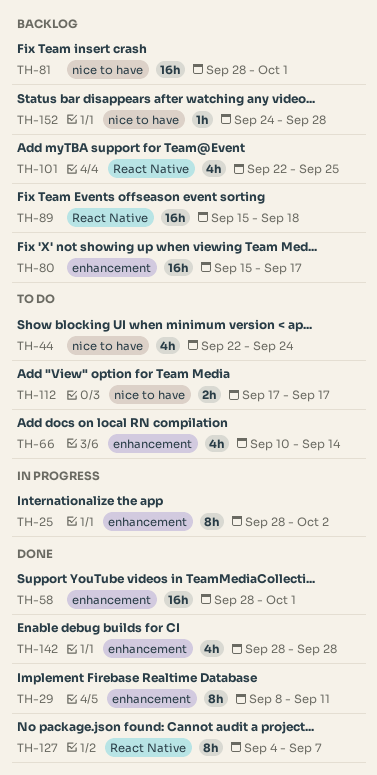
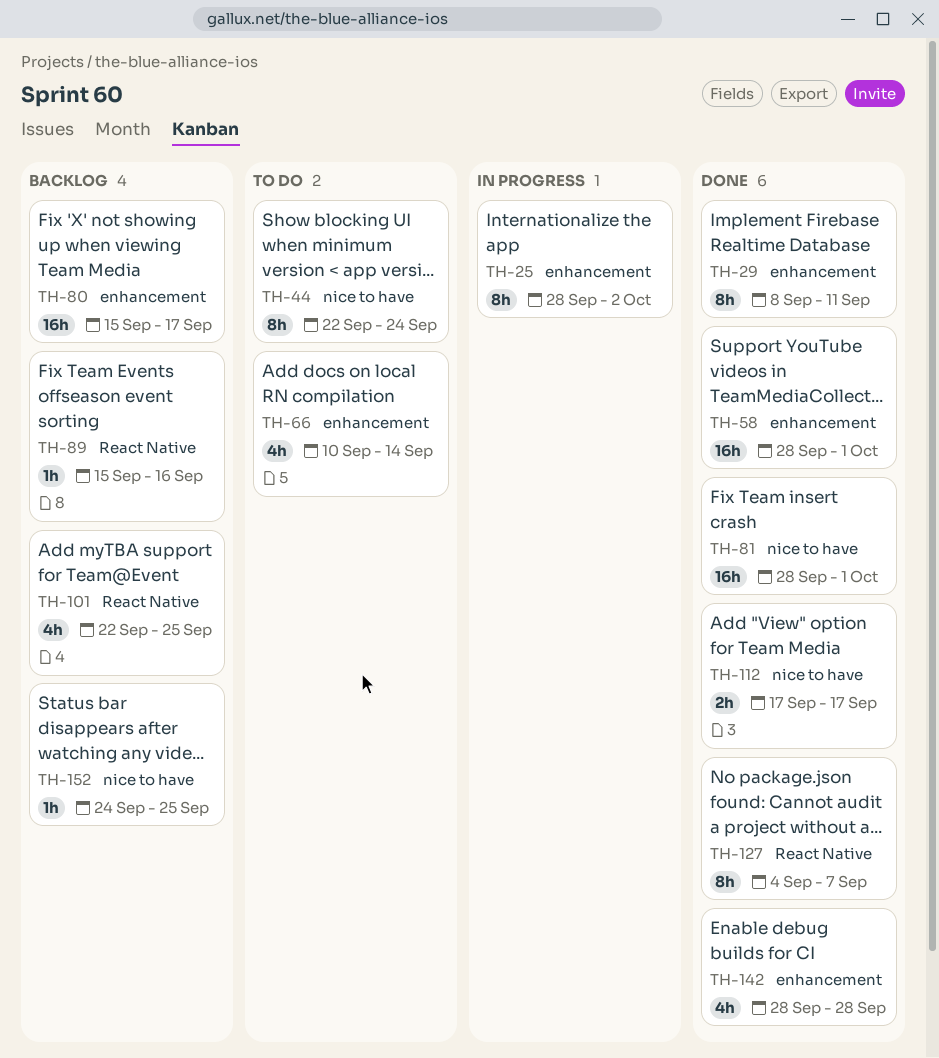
TH-44, estimate: 4h -> 8h
TH-81, status: Backlog -> Done
TH-89, estimate: 16h -> 1h
TH-89, due: Sep 18 -> Sep 16
TH-112, status: To do -> Done
TH-152, due: Sep 28 -> Sep 25

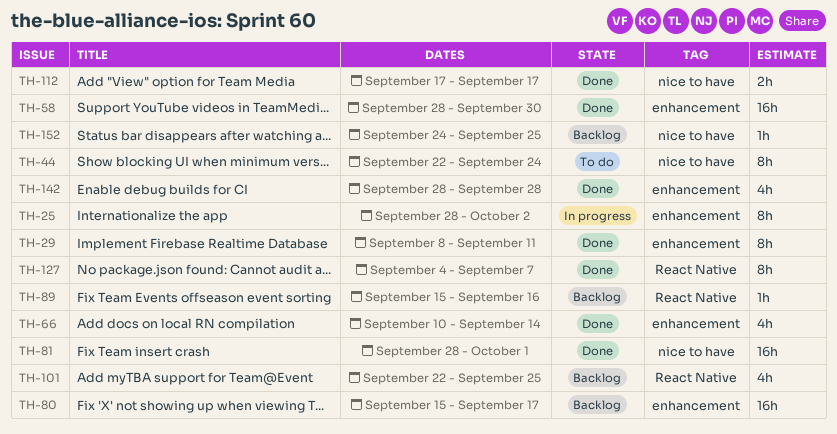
TH-58, due: Oct 1 -> Sep 30
TH-66, status: To do -> Done

